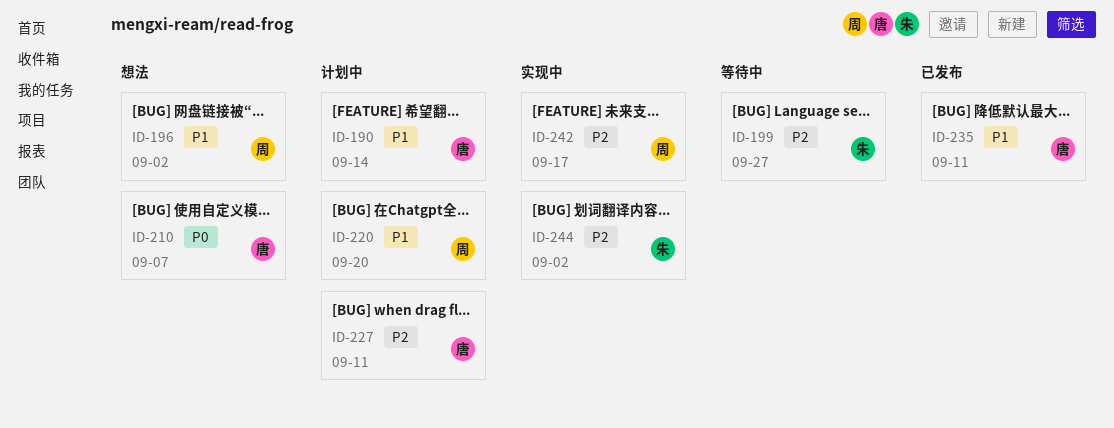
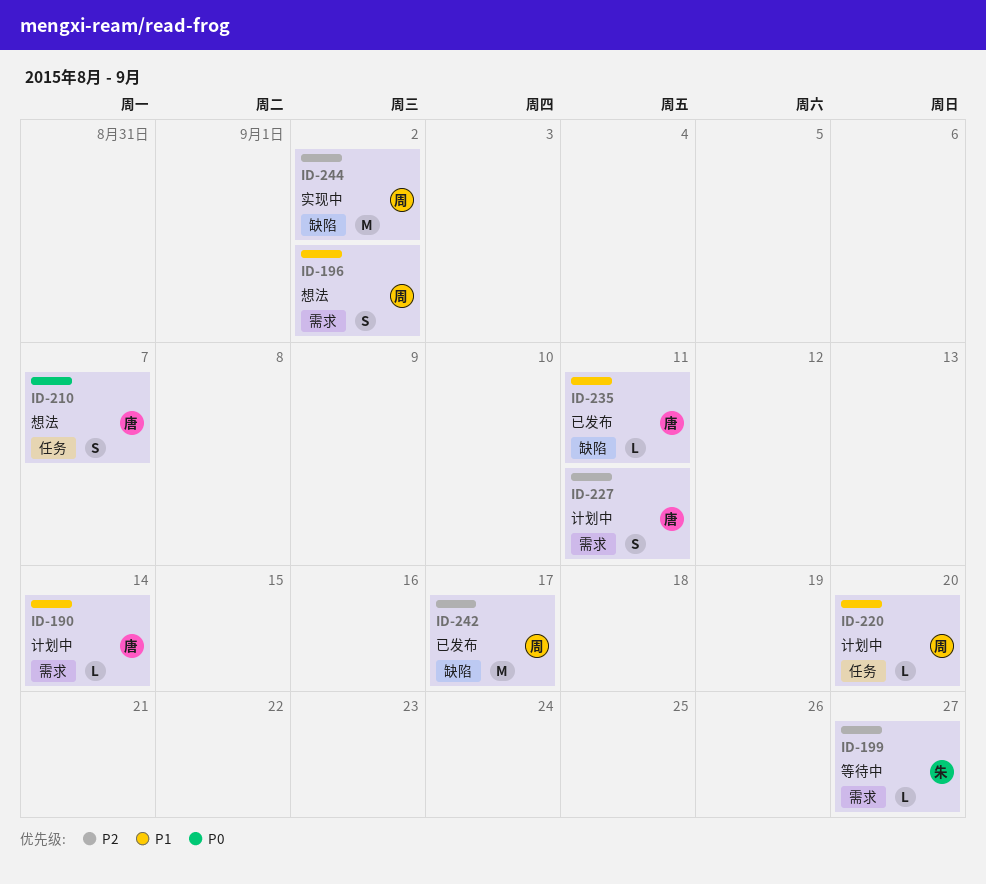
ID-242, status: 实现中 -> 已发布
ID-244, owner: 朱 -> 周

